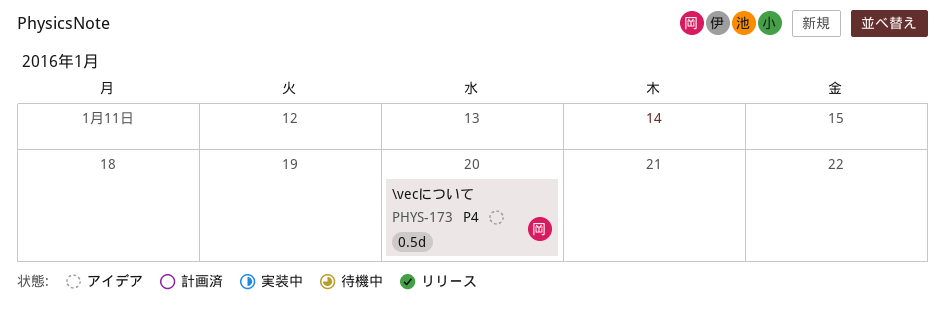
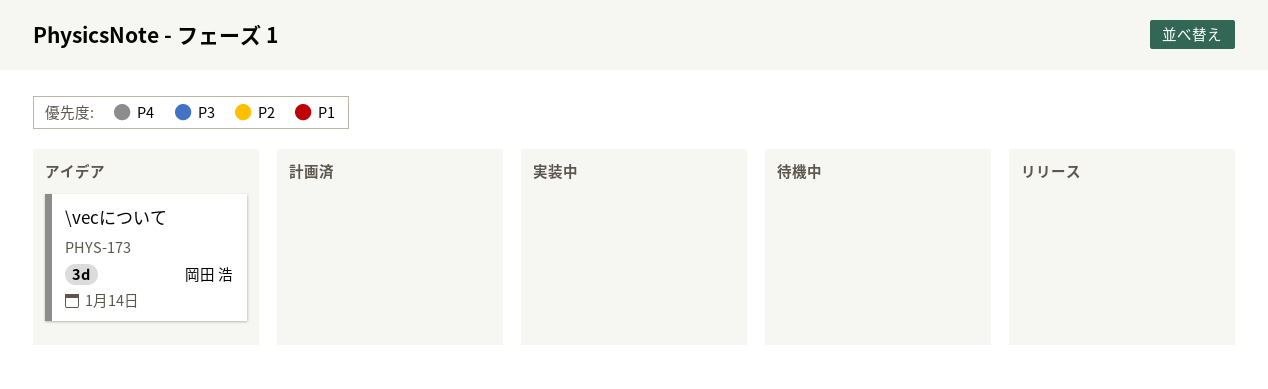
PHYS-173, estimate: 0.5d -> 3d
PHYS-173, due: Jan 20 -> Jan 14

